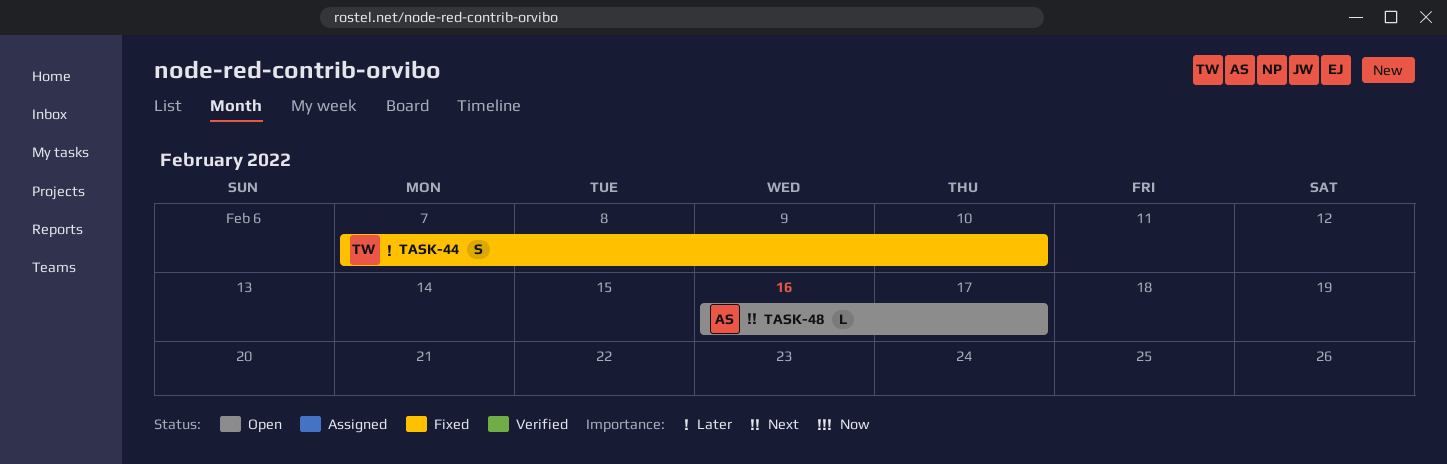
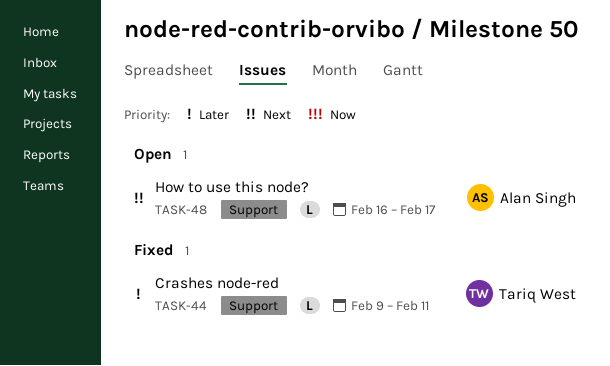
TASK-44, estimate: S -> L
TASK-44, start: Feb 7 -> Feb 9
TASK-44, due: Feb 10 -> Feb 11

